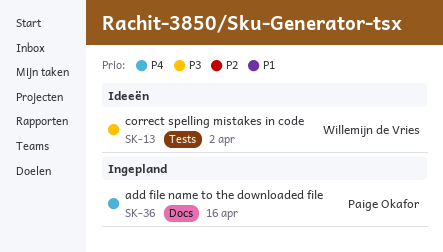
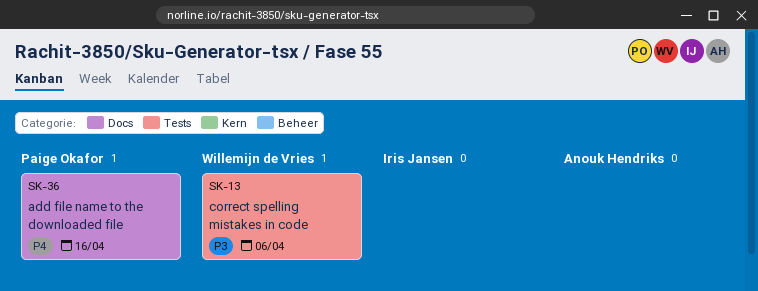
SK-13, due: Apr 2 -> Apr 6

